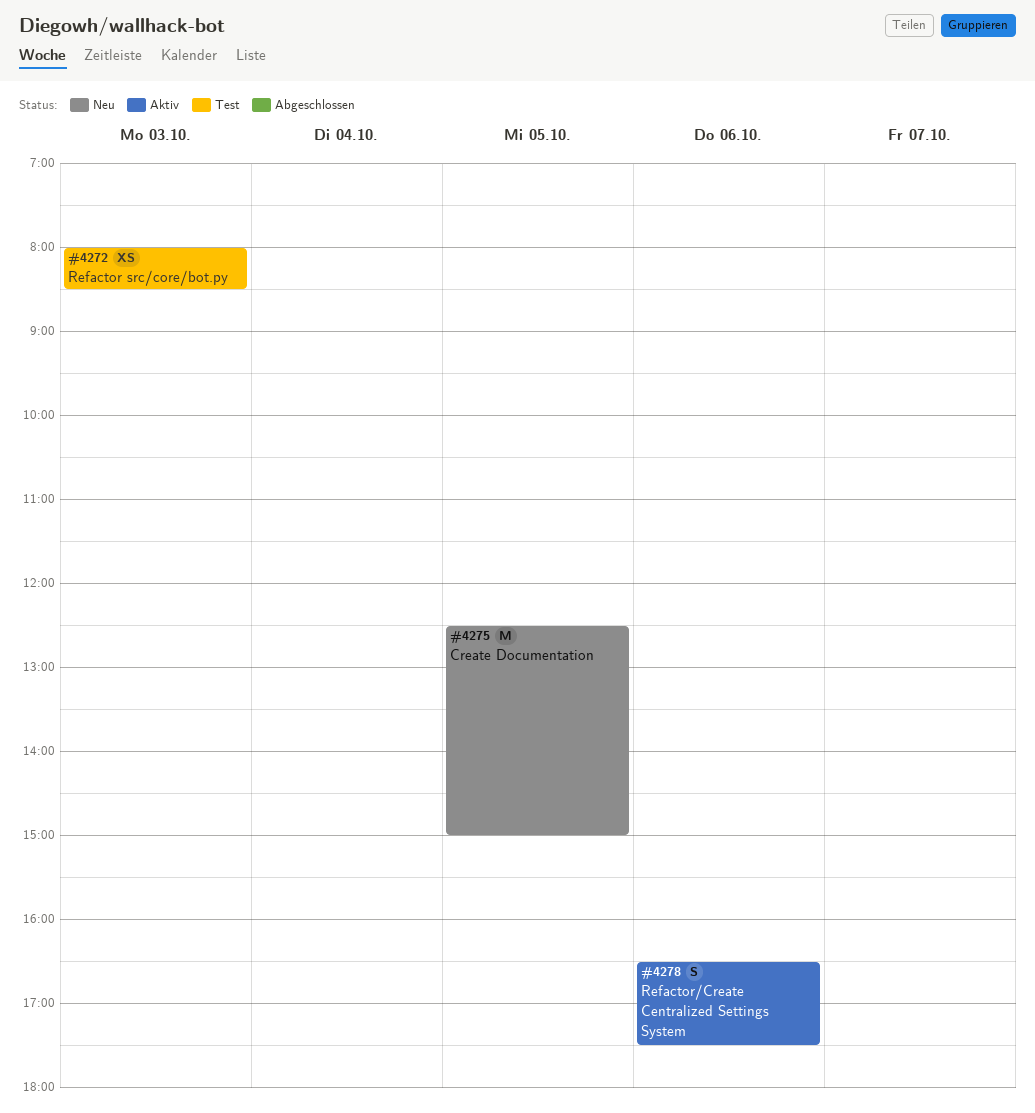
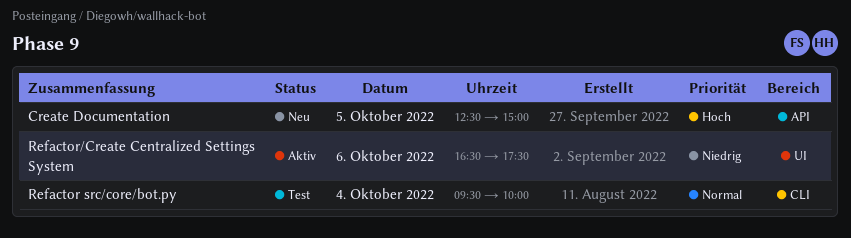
Refactor src/core/bot.py, day: Oct 3 -> Oct 4
Refactor src/core/bot.py, begins: 08:00 -> 09:30
Refactor src/core/bot.py, ends: 08:30 -> 10:00

